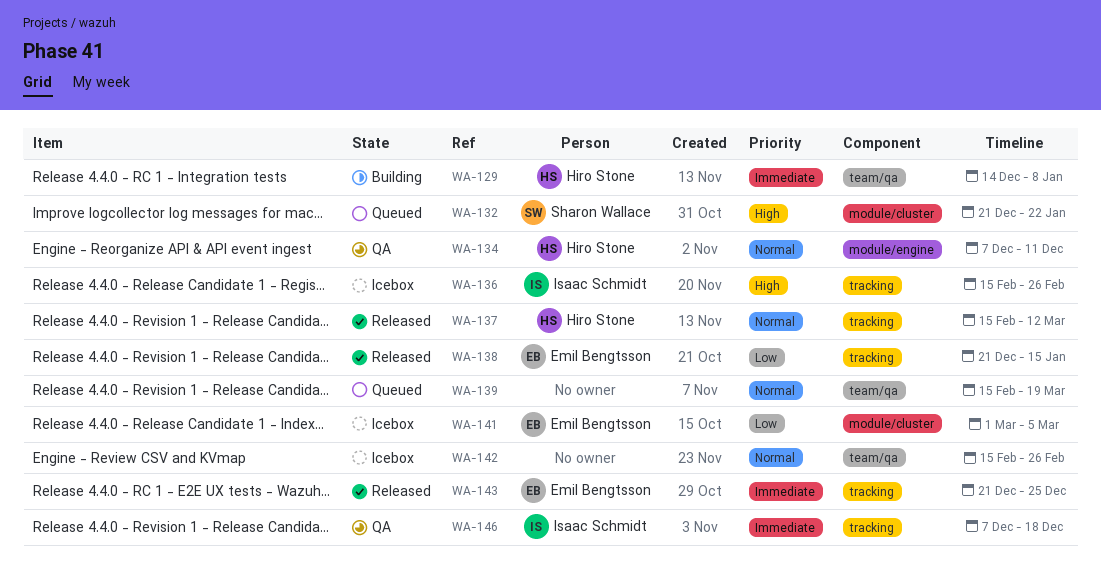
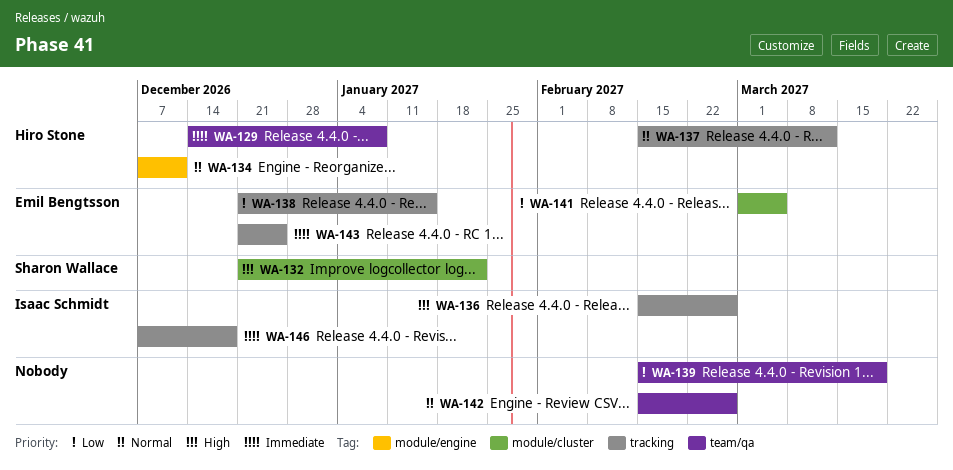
WA-139, priority: Normal -> Low

